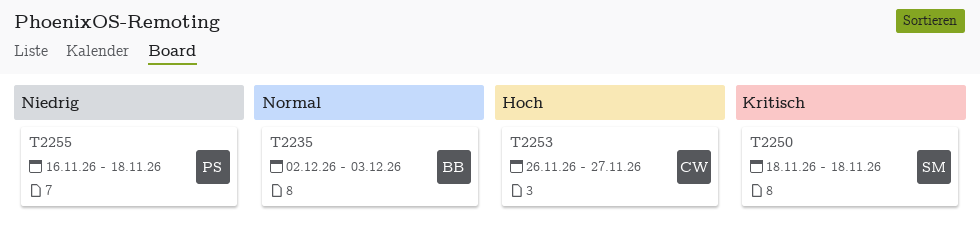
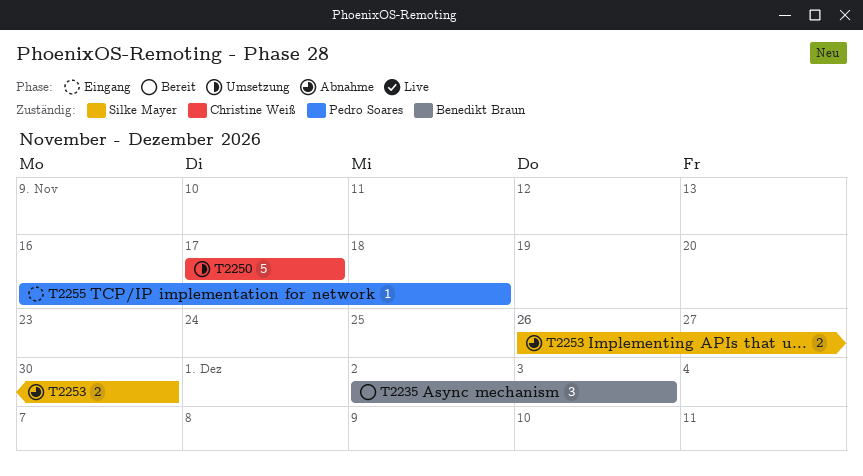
T2250, owner: Silke Mayer -> Christine Weiß
T2250, start: Nov 18 -> Nov 17
T2250, due: Nov 18 -> Nov 17
T2253, owner: Christine Weiß -> Silke Mayer
T2253, due: Nov 27 -> Nov 30

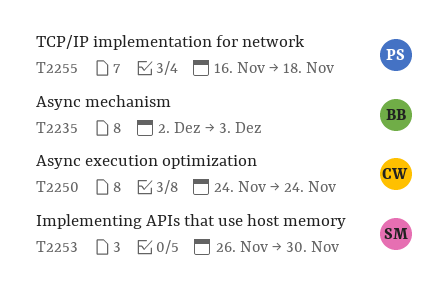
T2250, start: Nov 17 -> Nov 24
T2250, due: Nov 17 -> Nov 24

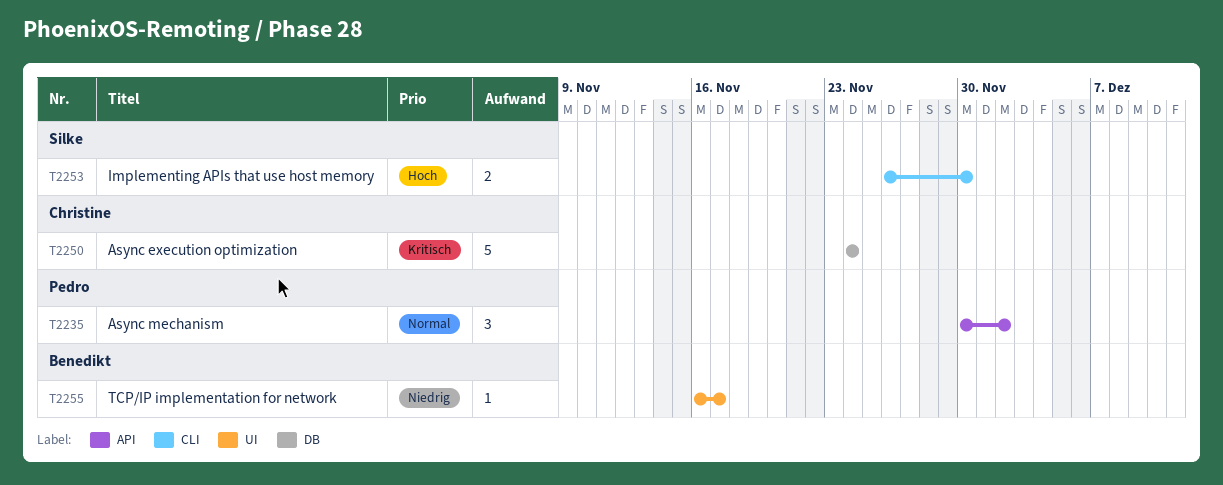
T2235, owner: Benedikt -> Pedro
T2235, start: Dec 2 -> Nov 30
T2235, due: Dec 3 -> Dec 2
T2255, owner: Pedro -> Benedikt
T2255, due: Nov 18 -> Nov 17

